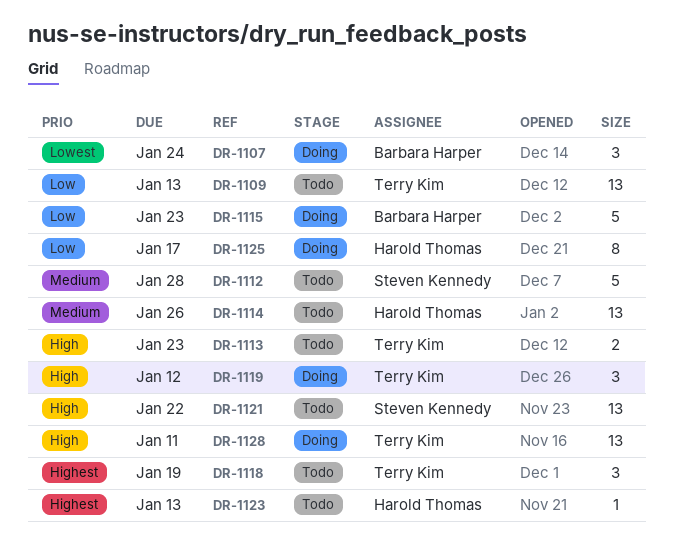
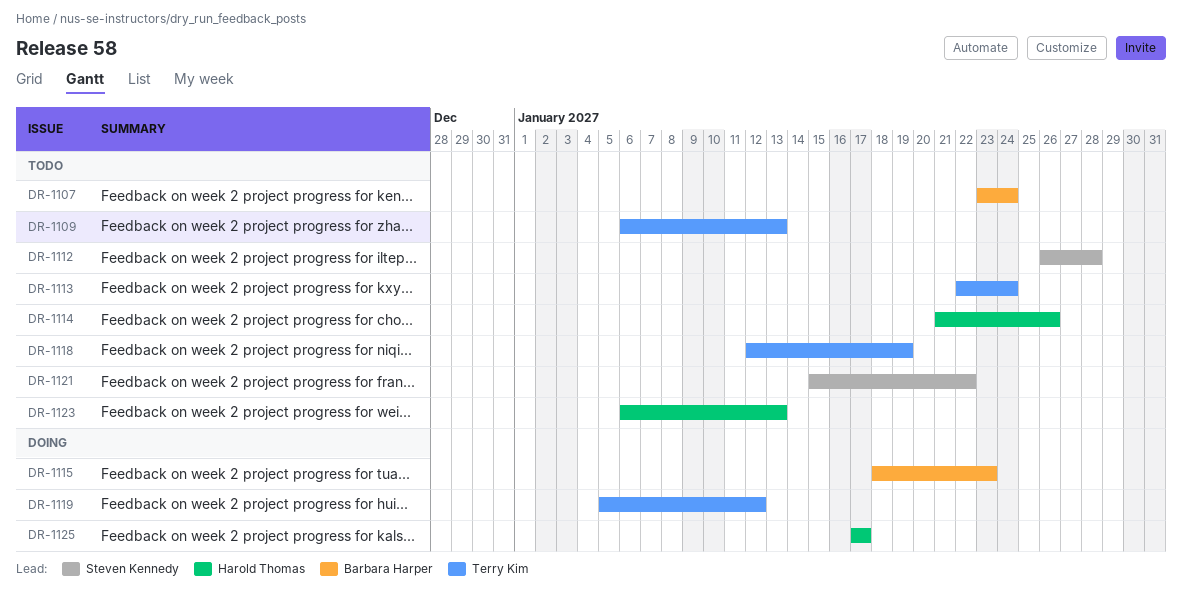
DR-1107, status: Doing -> Todo
DR-1113, due: Jan 23 -> Jan 24
DR-1128: present -> none

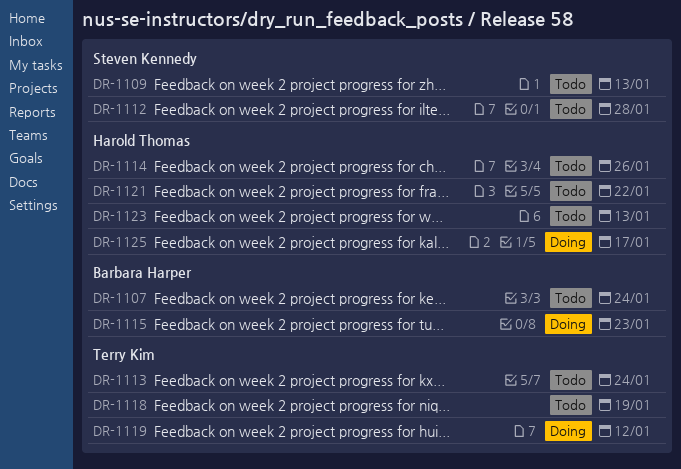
DR-1109, owner: Terry Kim -> Steven Kennedy
DR-1121, owner: Steven Kennedy -> Harold Thomas

